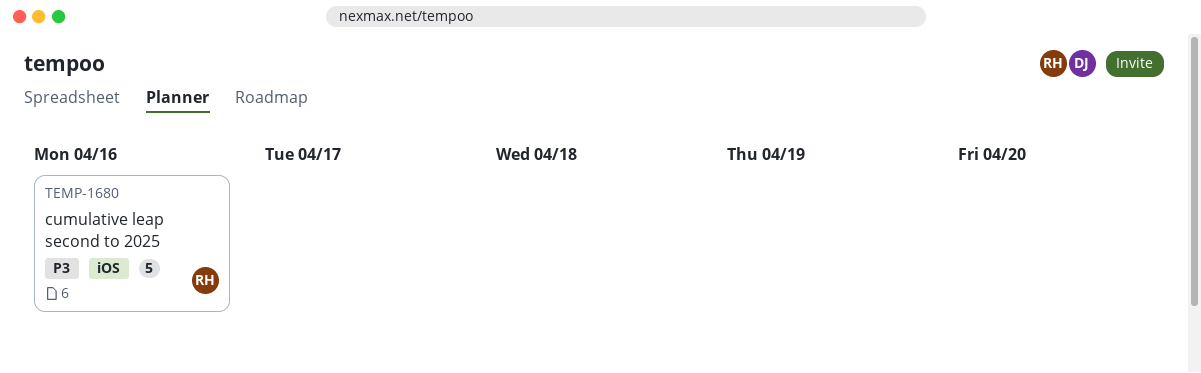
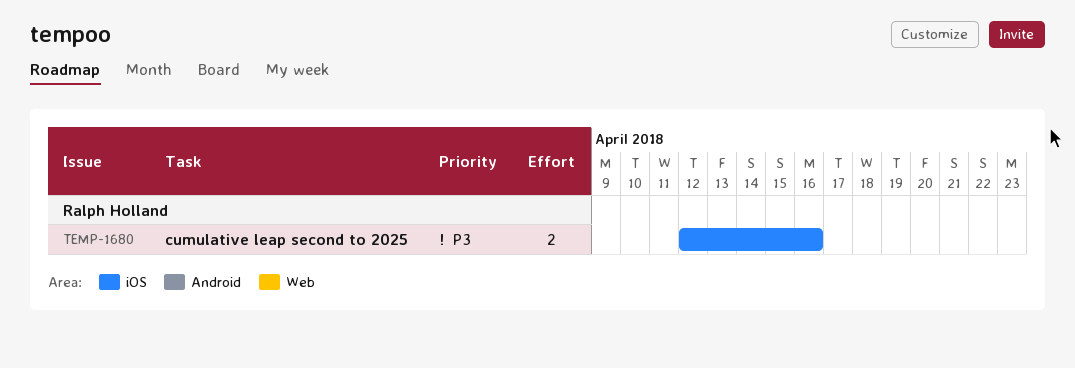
TEMP-1680, estimate: 5 -> 2

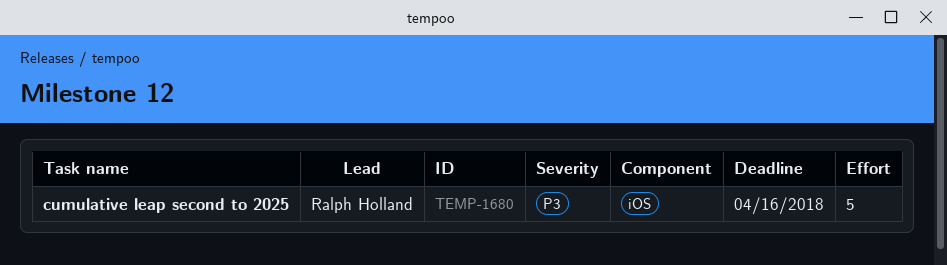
TEMP-1680, estimate: 2 -> 5

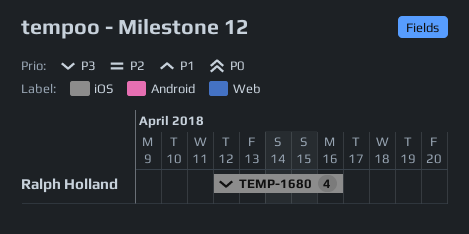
TEMP-1680, estimate: 5 -> 4

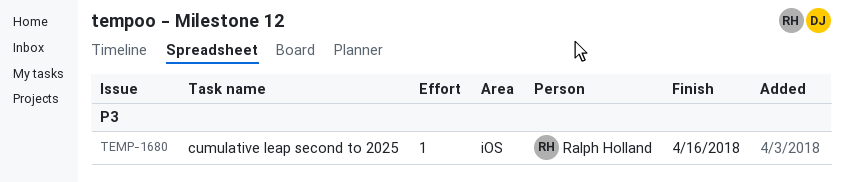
TEMP-1680, estimate: 4 -> 1

